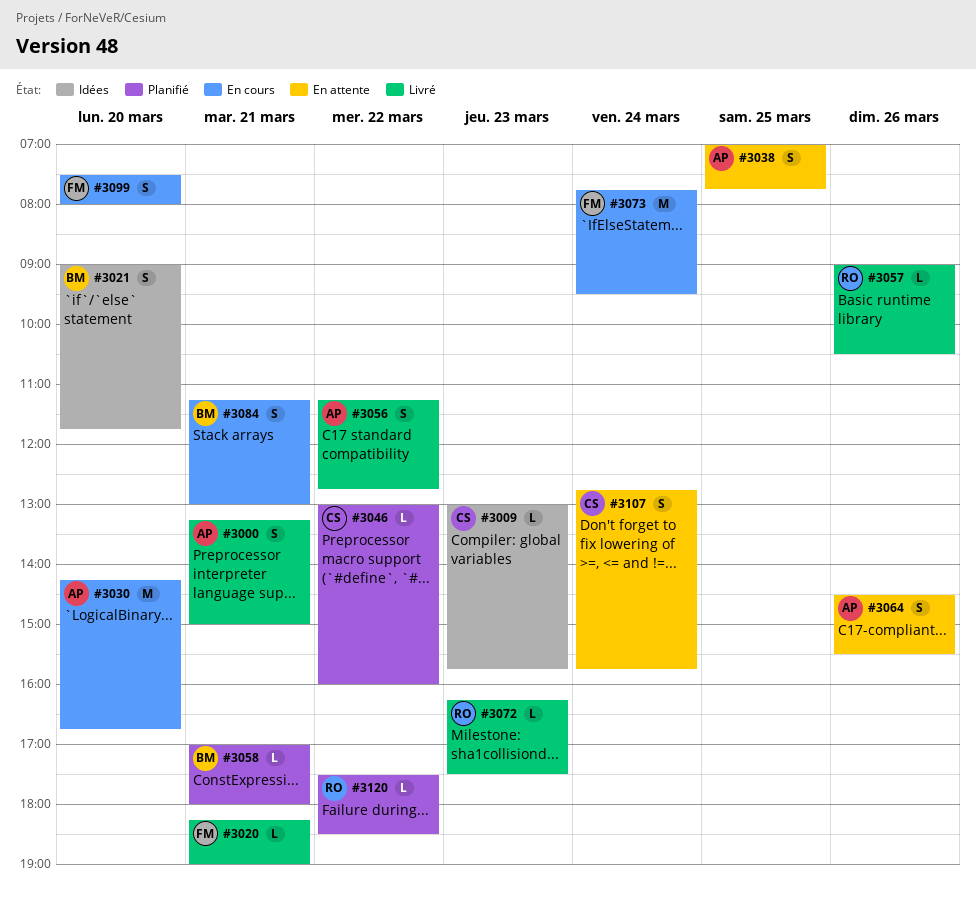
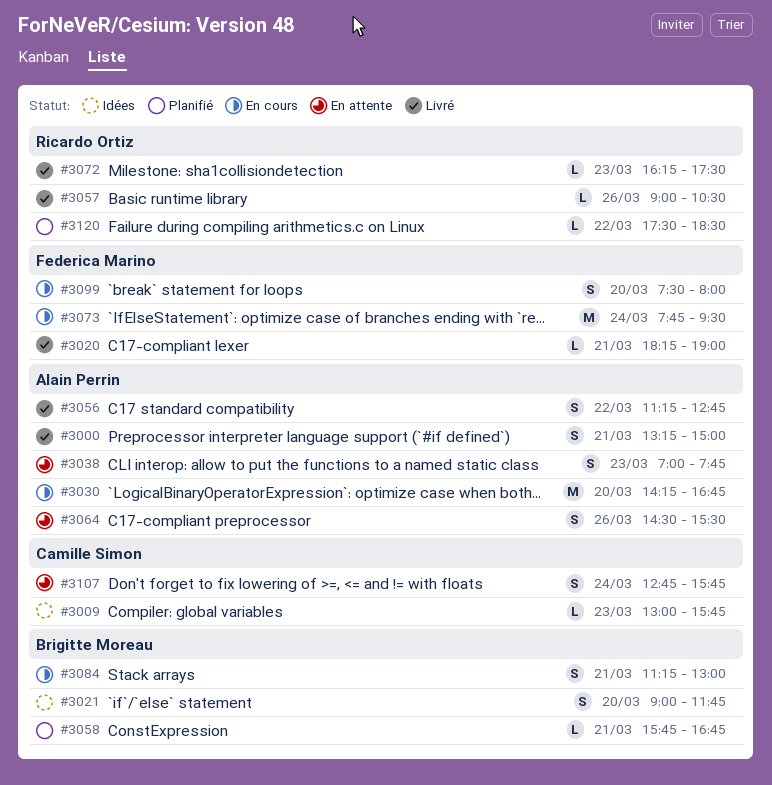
#3038, day: Mar 25 -> Mar 23
#3046: present -> none
#3058, begins: 17:00 -> 15:45
#3058, ends: 18:00 -> 16:45

